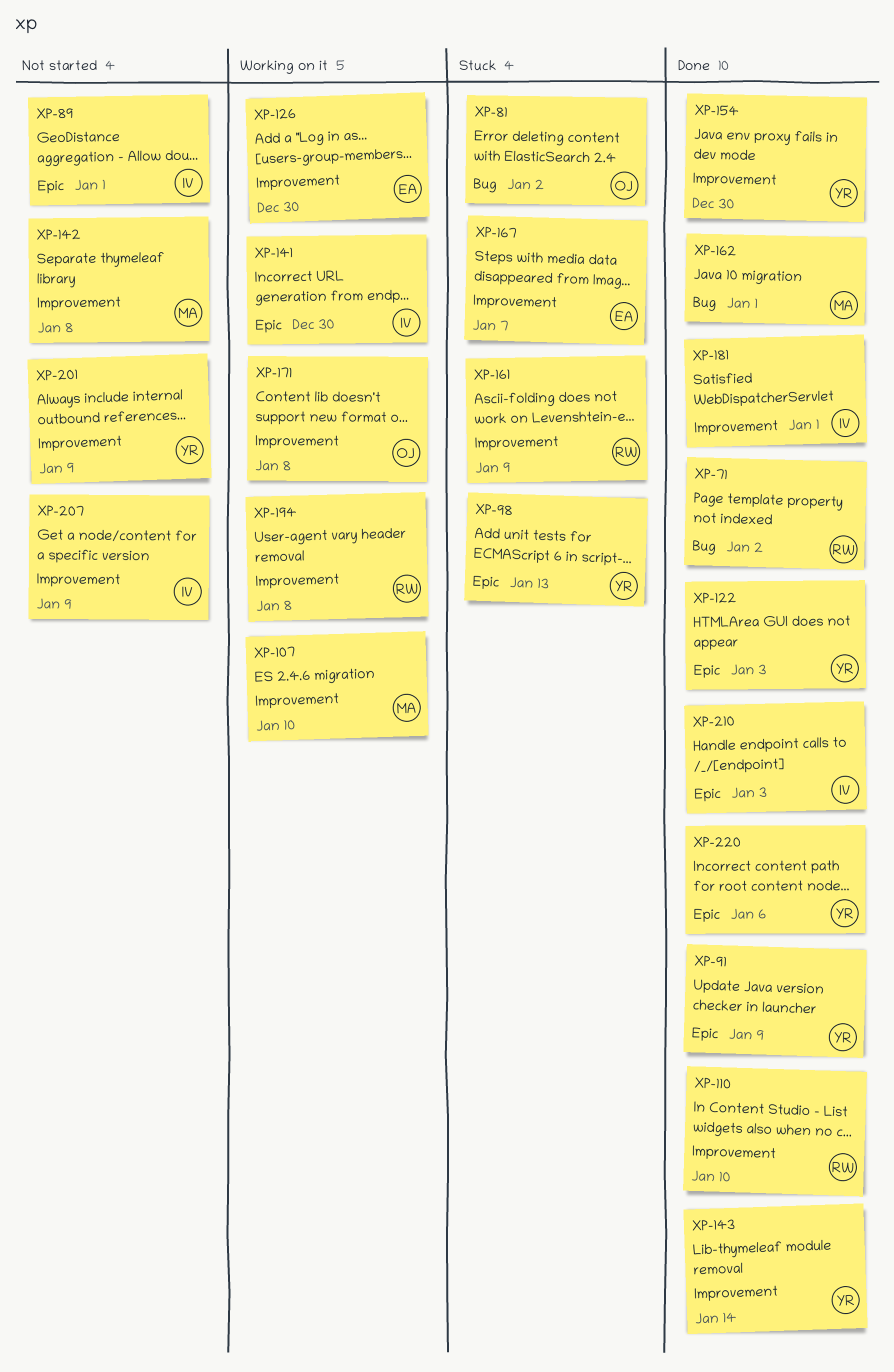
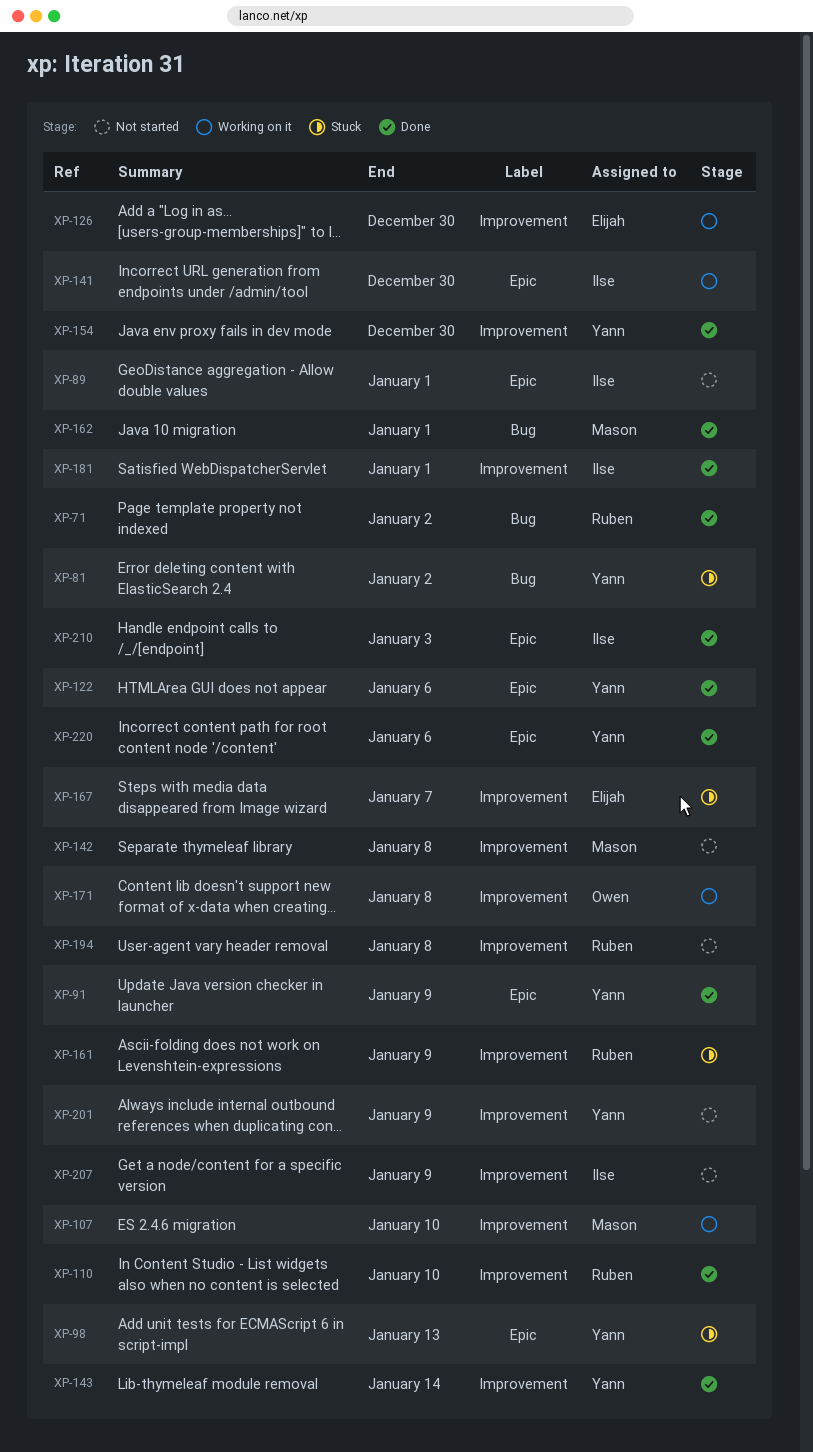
XP-81, owner: Owen -> Yann
XP-122, due: Jan 3 -> Jan 6
XP-194, status: Working on it -> Not started

